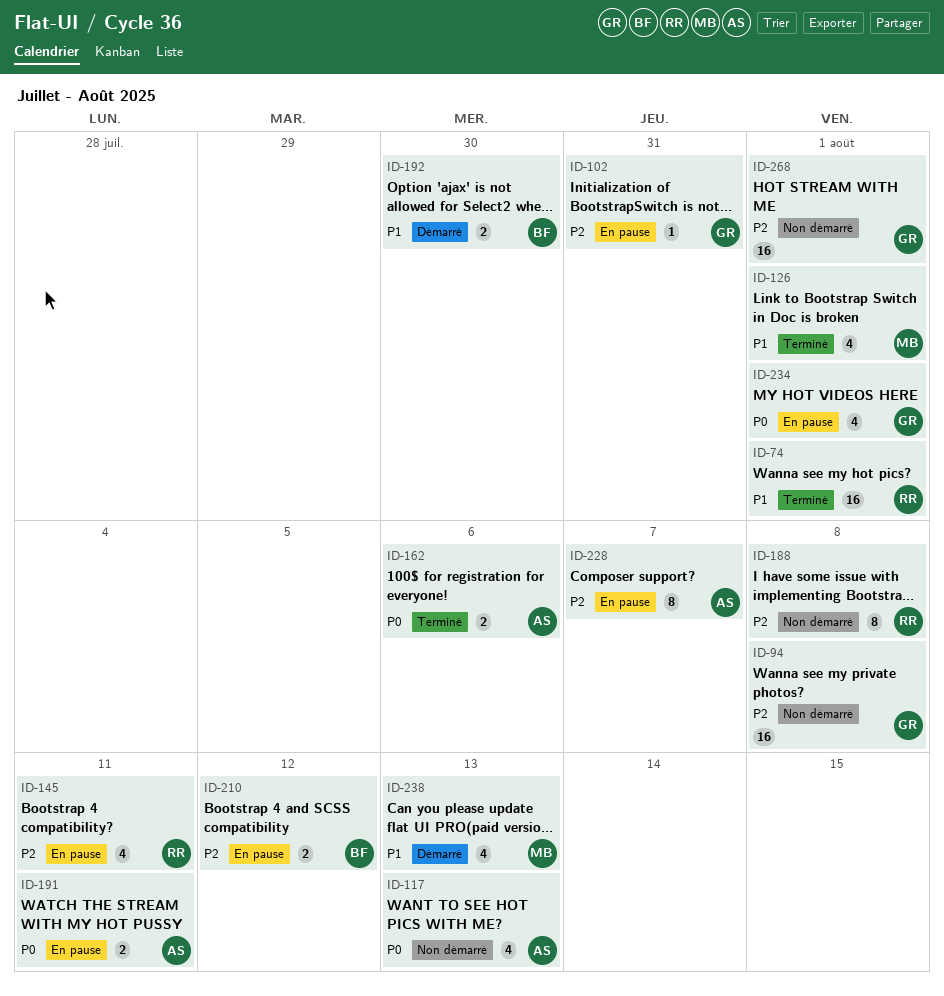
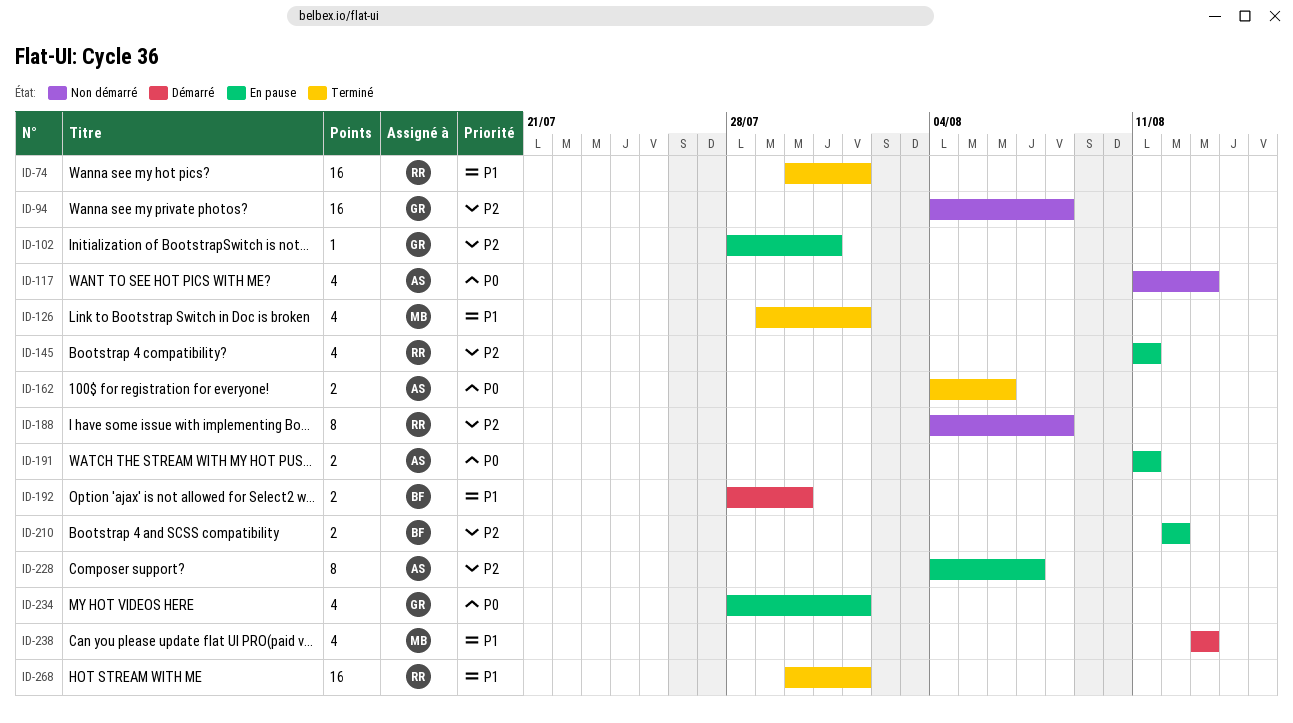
ID-268, status: Non démarré -> Terminé
ID-268, owner: GR -> RR
ID-268, priority: P2 -> P1

